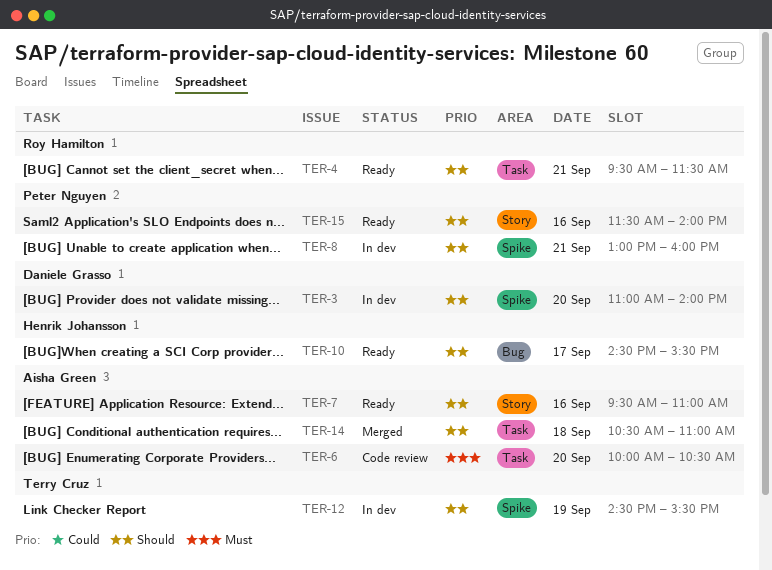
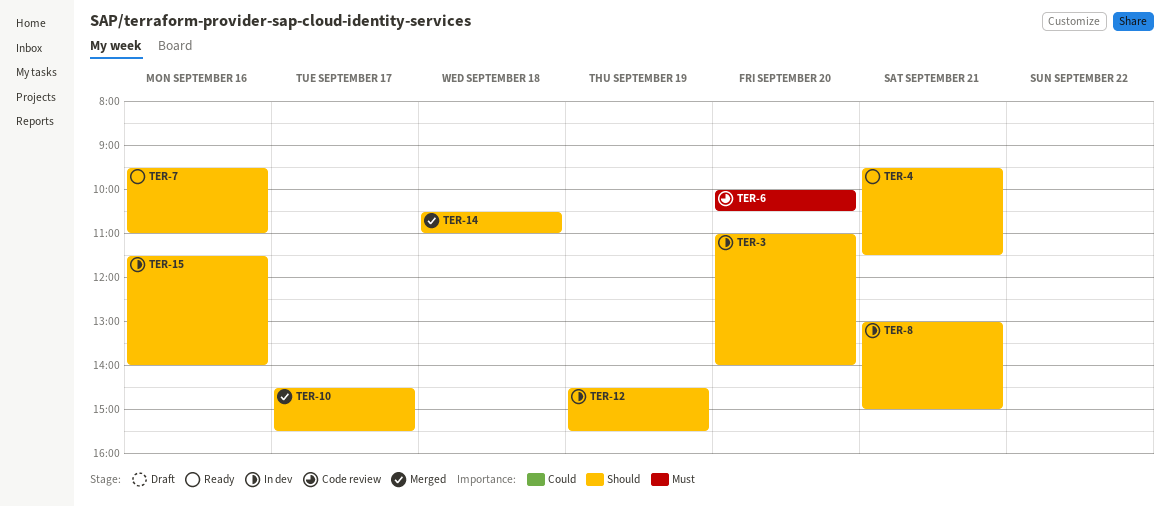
TER-8, ends: 16:00 -> 15:00
TER-10, status: Ready -> Merged
TER-15, status: Ready -> In dev

